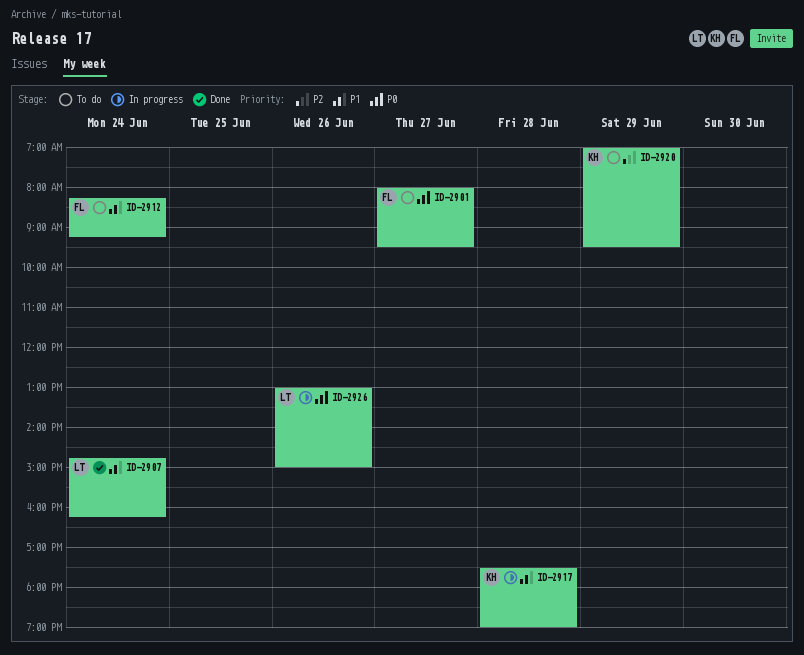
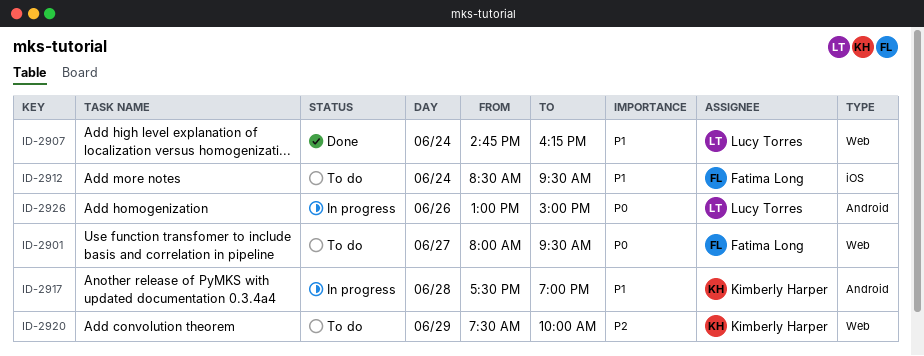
ID-2912, begins: 08:15 -> 08:30
ID-2912, ends: 09:15 -> 09:30
ID-2920, begins: 07:00 -> 07:30
ID-2920, ends: 09:30 -> 10:00

